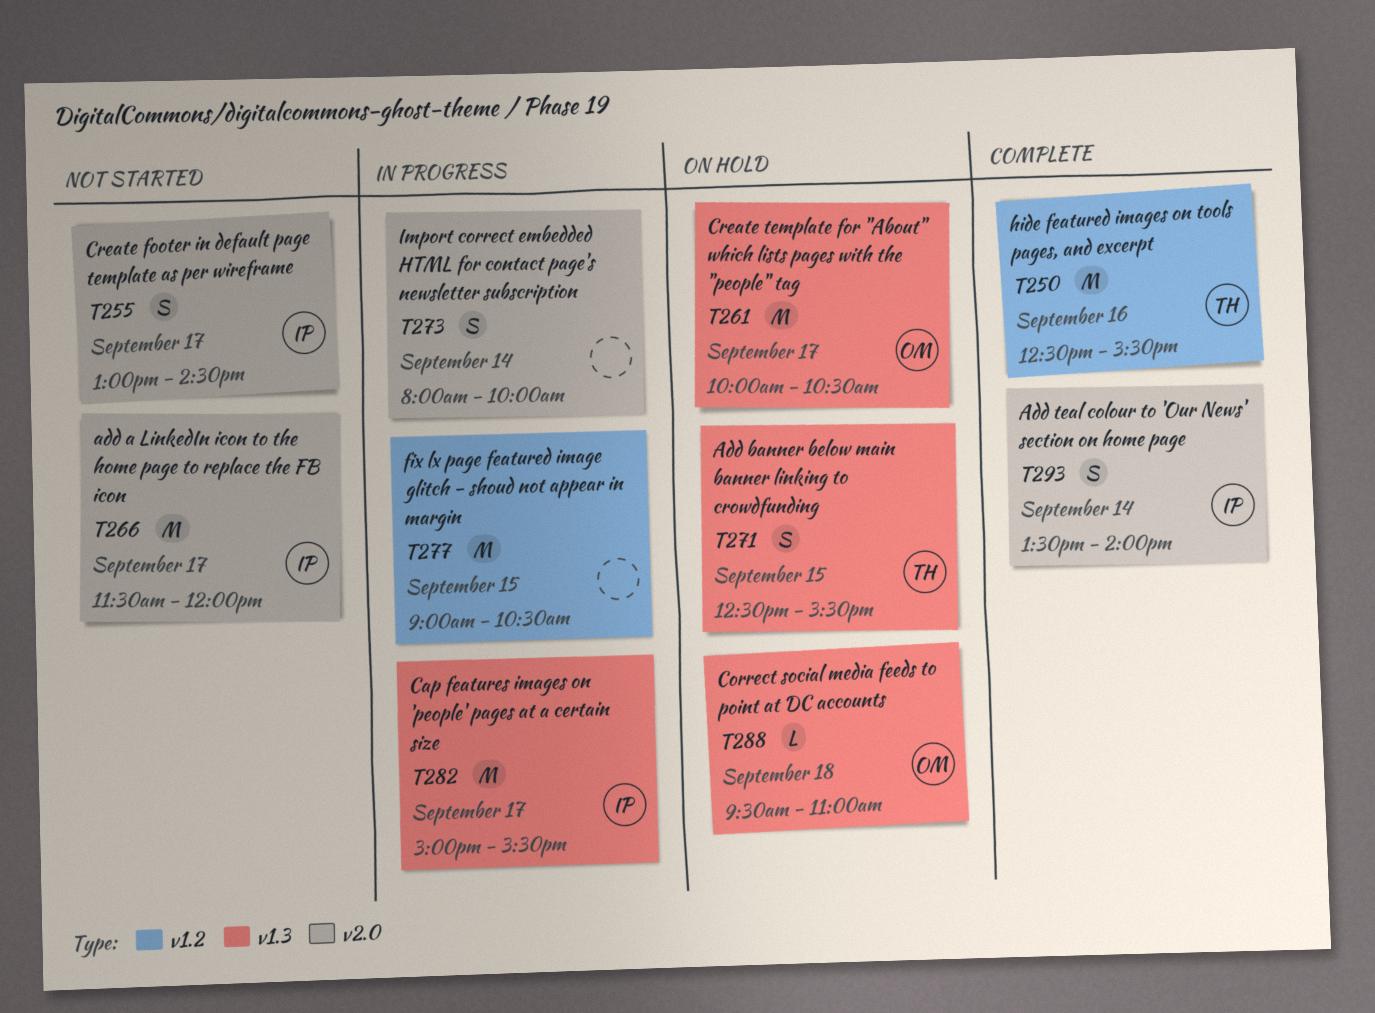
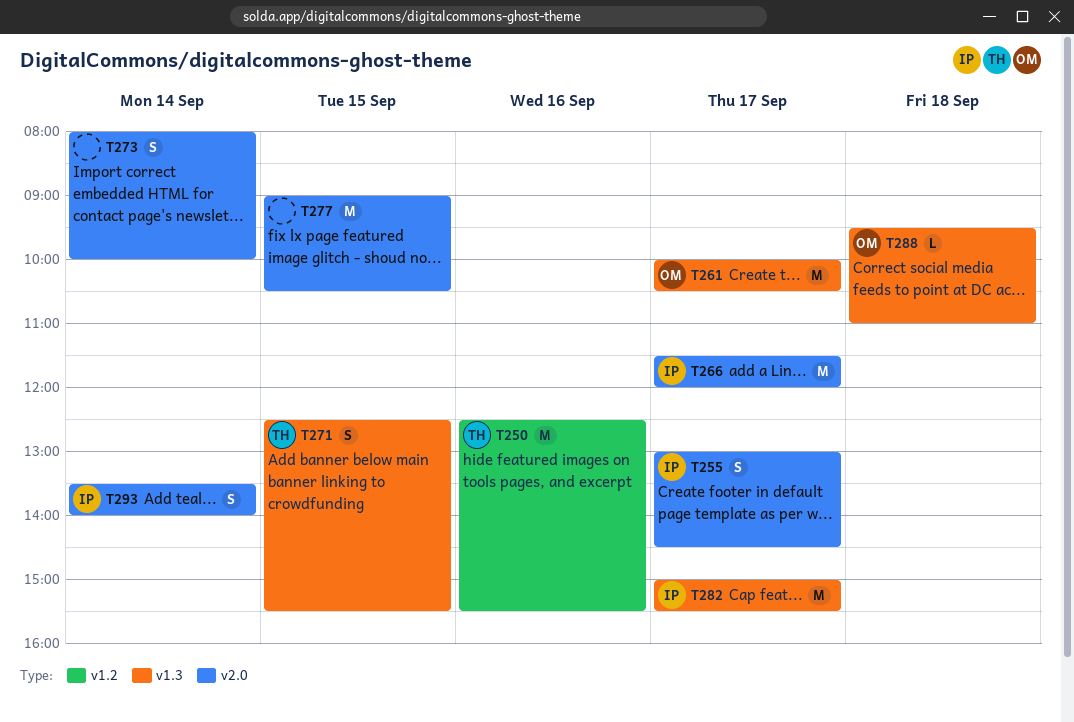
T277, label: v1.2 -> v2.0

